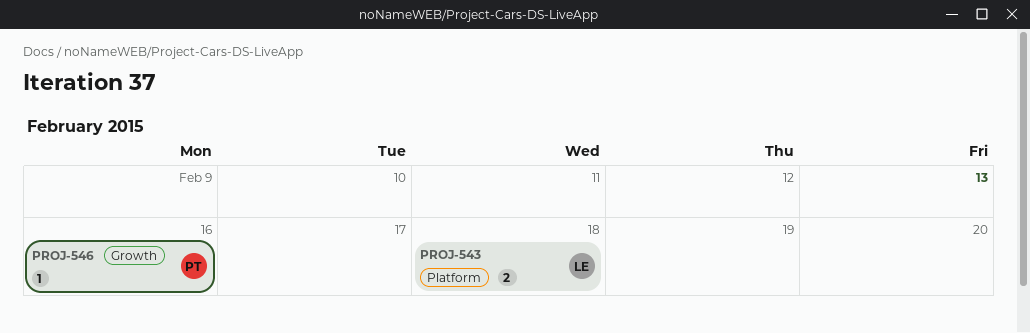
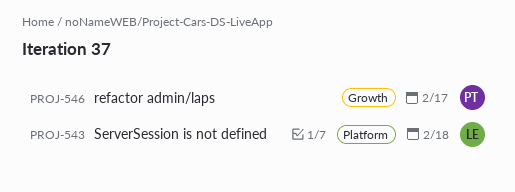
PROJ-546, due: Feb 16 -> Feb 17

